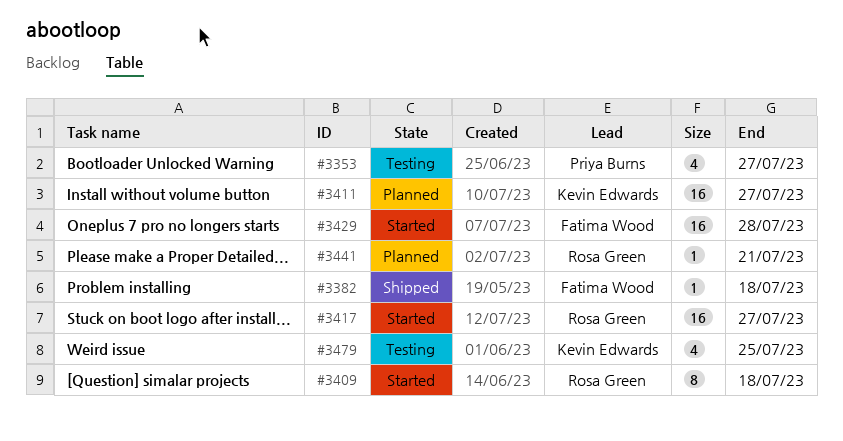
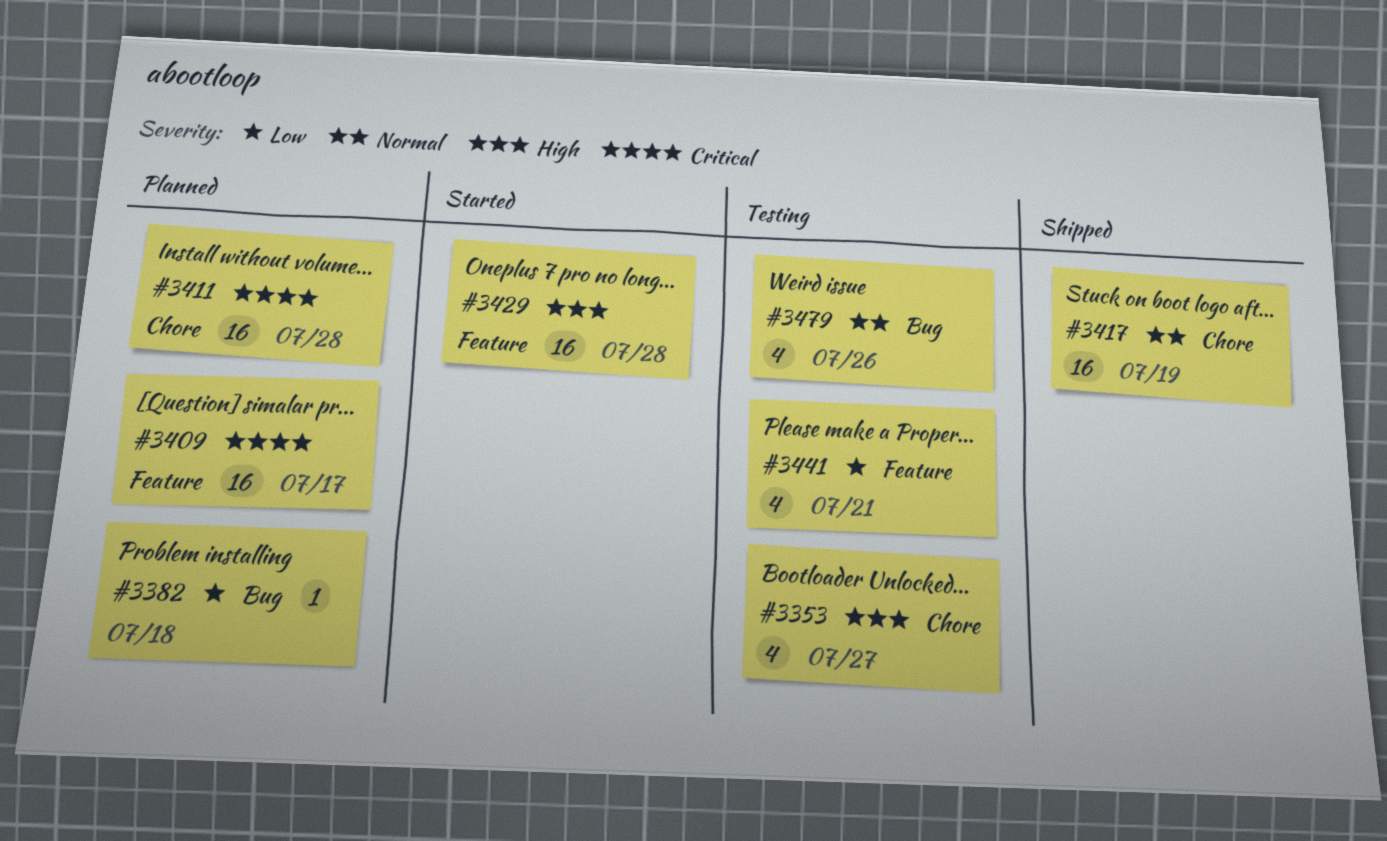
#3382, status: Shipped -> Planned
#3409, status: Started -> Planned
#3409, estimate: 8 -> 16
#3409, due: Jul 18 -> Jul 17
#3411, due: Jul 27 -> Jul 28
#3417, status: Started -> Shipped
#3417, due: Jul 27 -> Jul 19
#3441, status: Planned -> Testing
#3441, estimate: 1 -> 4
#3479, due: Jul 25 -> Jul 26

